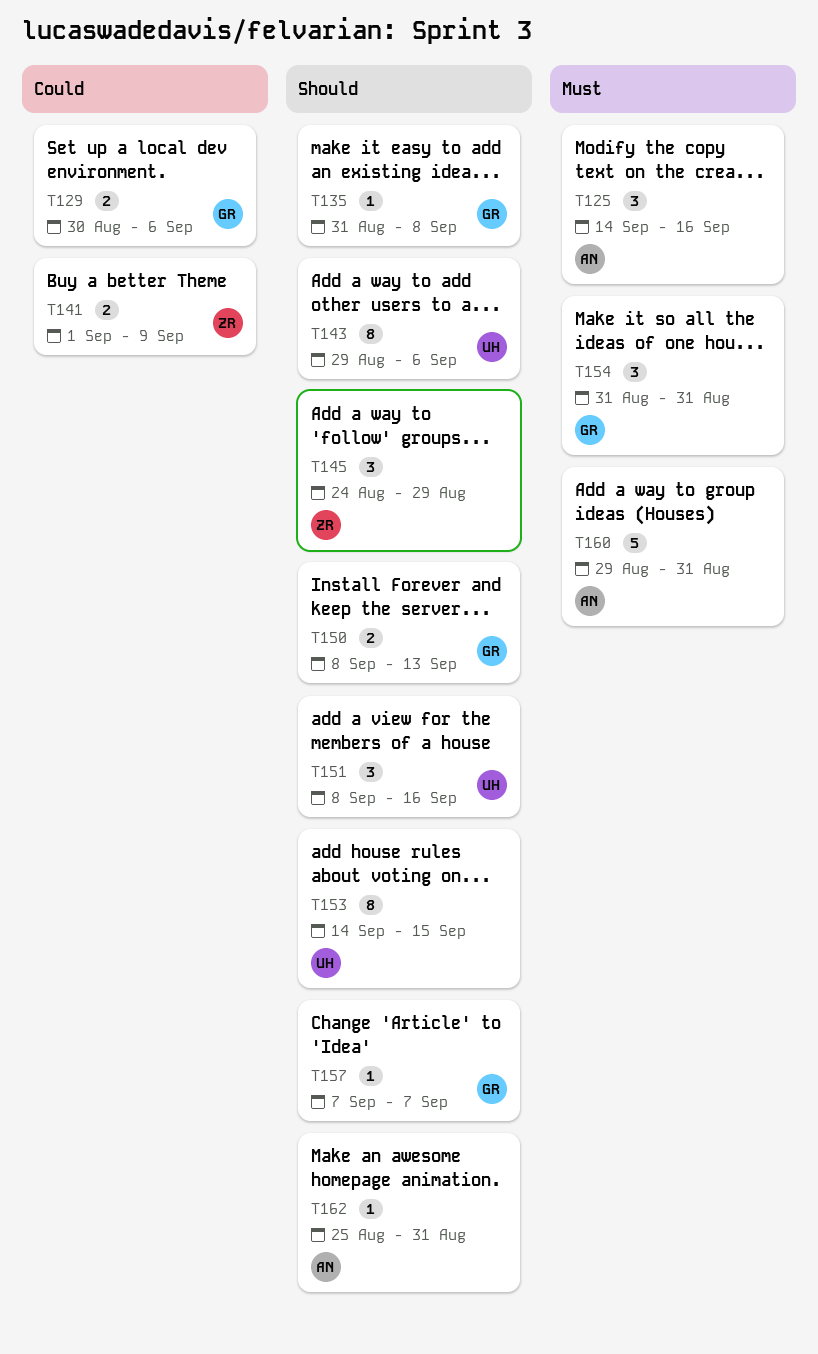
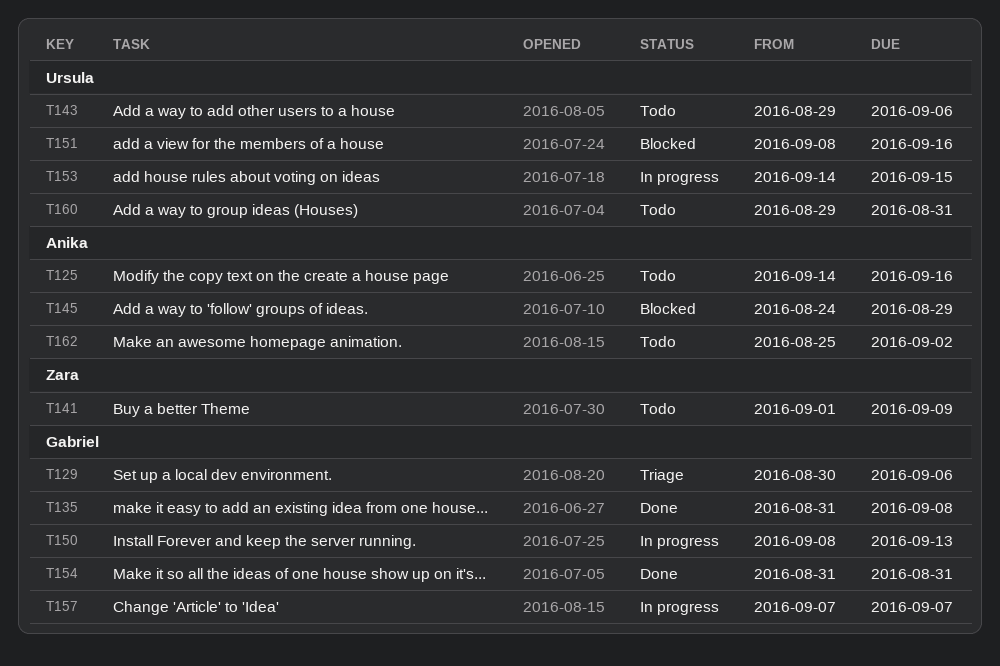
T145, owner: Zara -> Anika
T160, owner: Anika -> Ursula
T162, due: Aug 31 -> Sep 2

